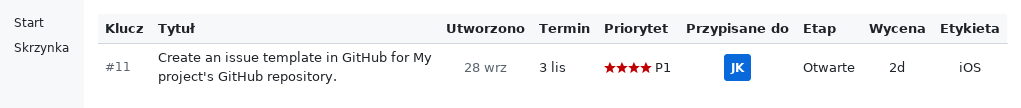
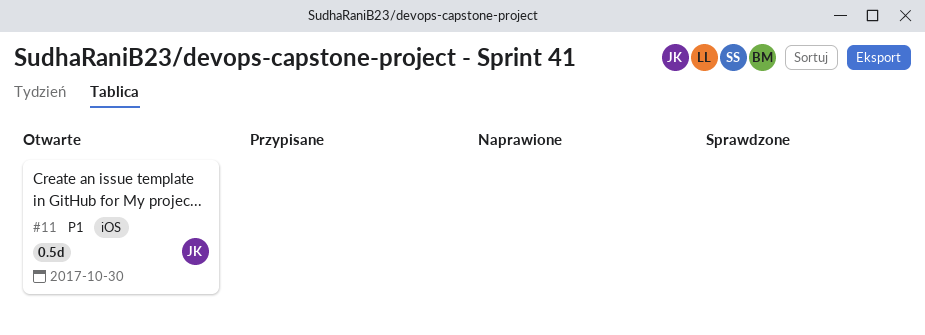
#11, estimate: 2d -> 0.5d
#11, due: Nov 3 -> Oct 30

